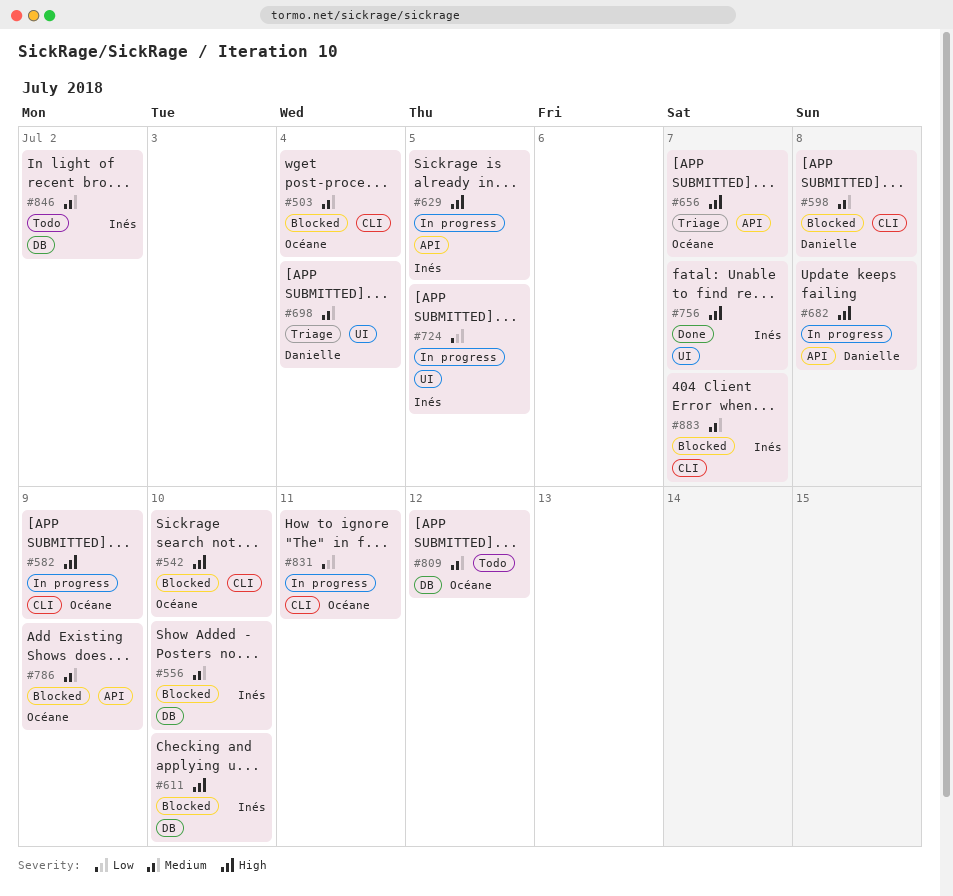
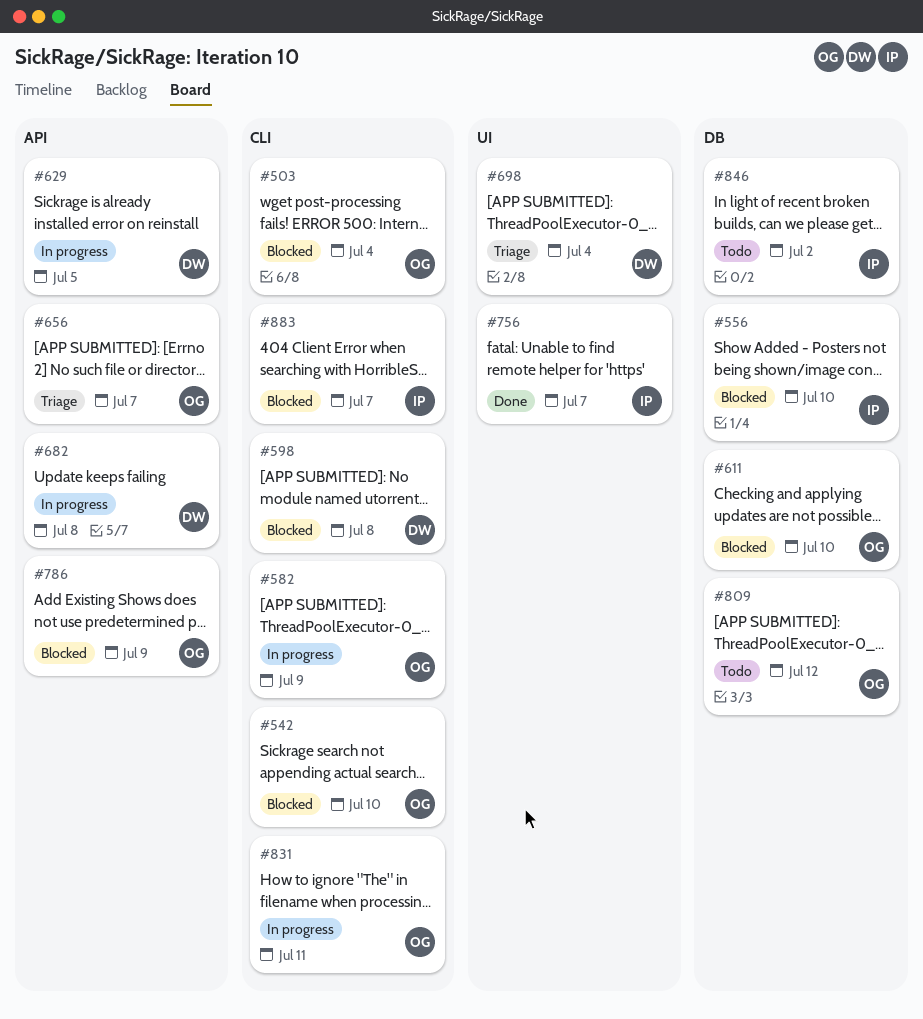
#611, owner: Inés -> Océane
#629, owner: Inés -> Danielle
#724: present -> none

